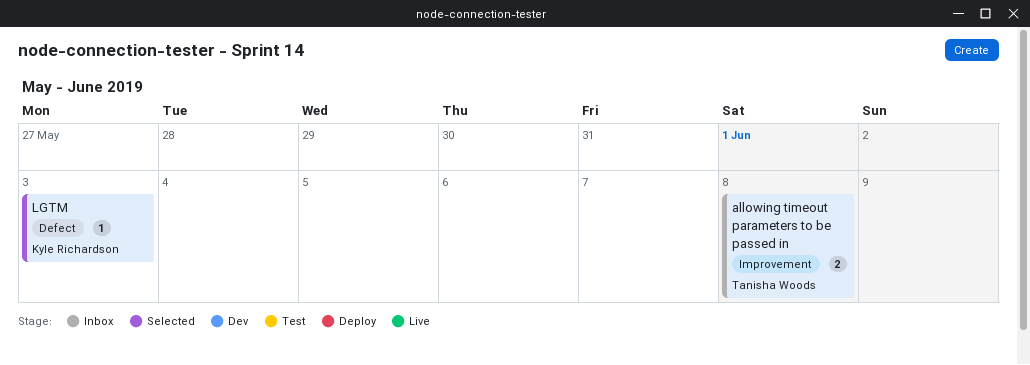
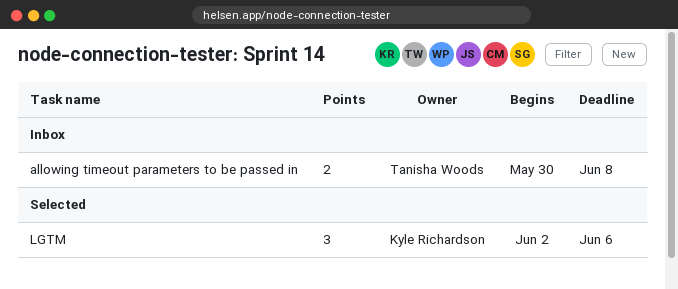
LGTM, estimate: 1 -> 3
LGTM, due: Jun 3 -> Jun 6

